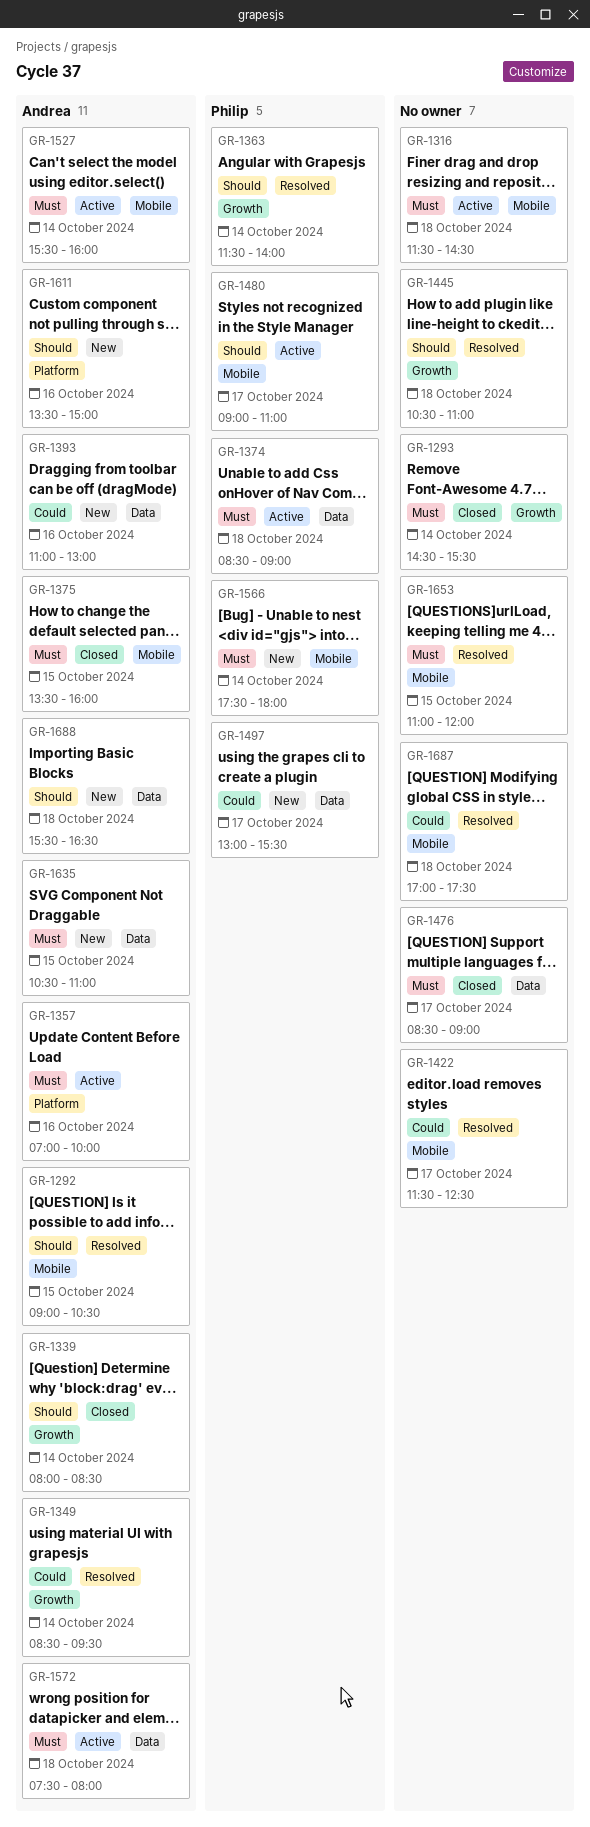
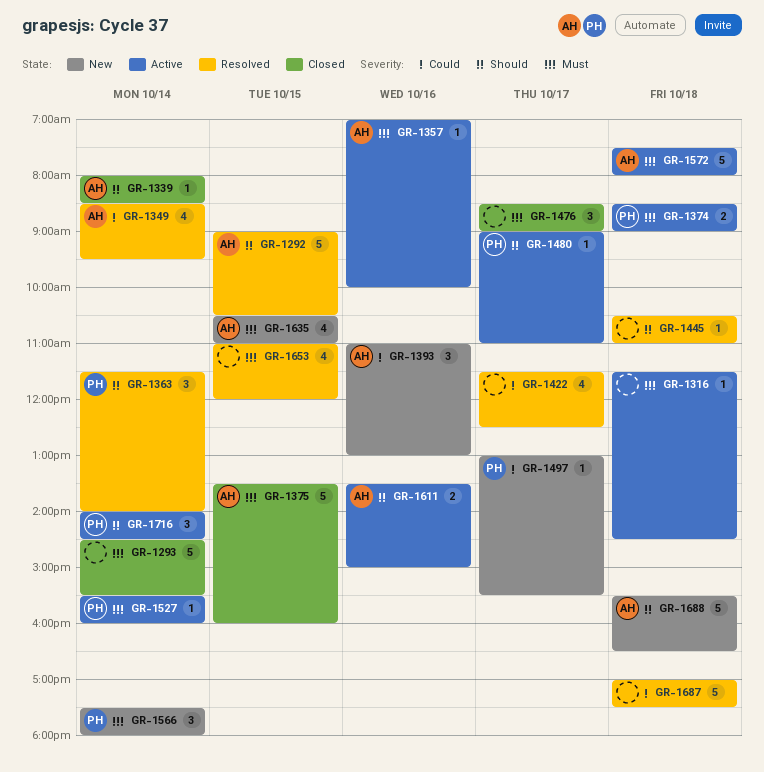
GR-1527, owner: Andrea -> Philip
GR-1611, status: New -> Active
GR-1716: none -> present

